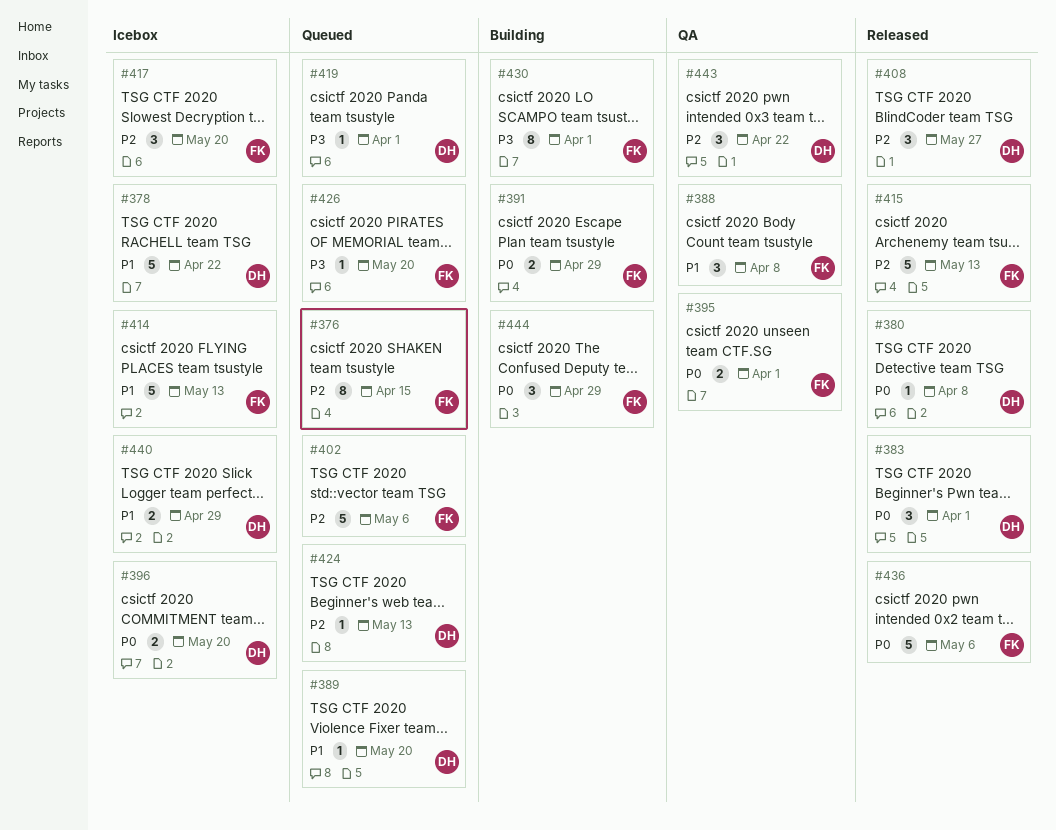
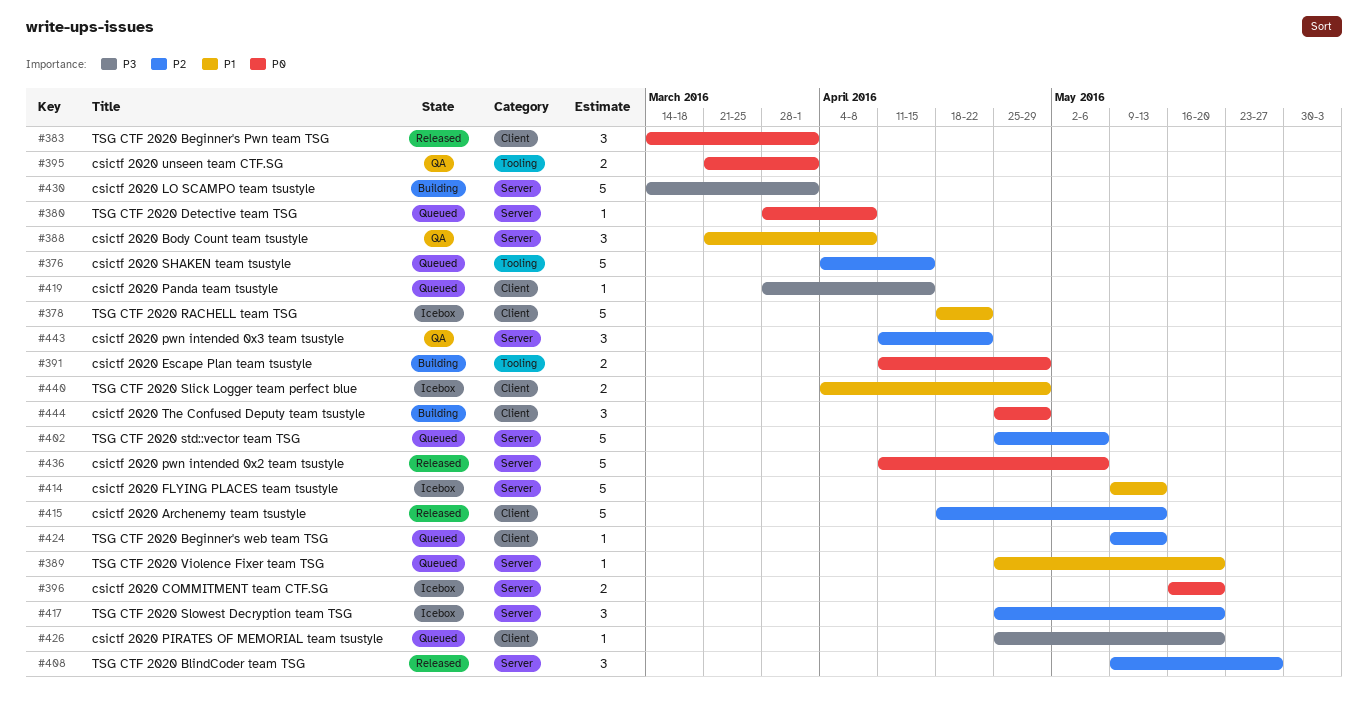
#376, estimate: 8 -> 5
#380, status: Released -> Queued
#419, due: Apr 1 -> Apr 15
#430, estimate: 8 -> 5

